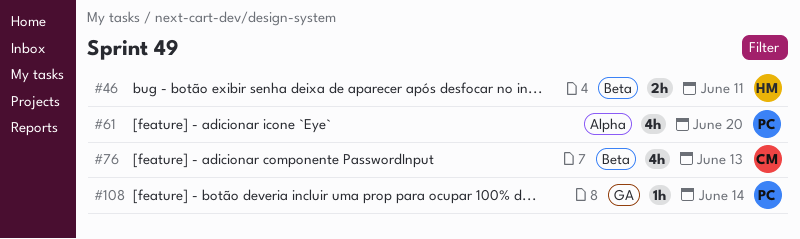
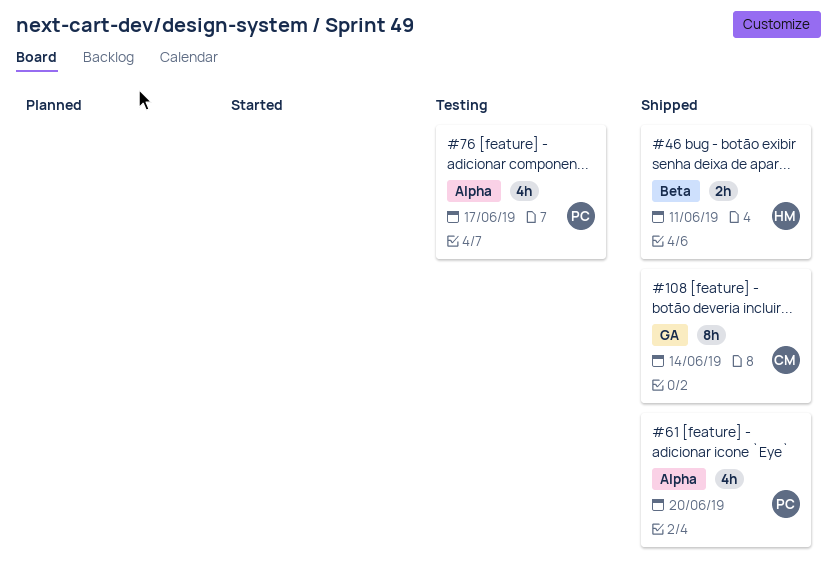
#76, owner: CM -> PC
#76, label: Beta -> Alpha
#76, due: Jun 13 -> Jun 17
#108, owner: PC -> CM
#108, estimate: 1h -> 8h

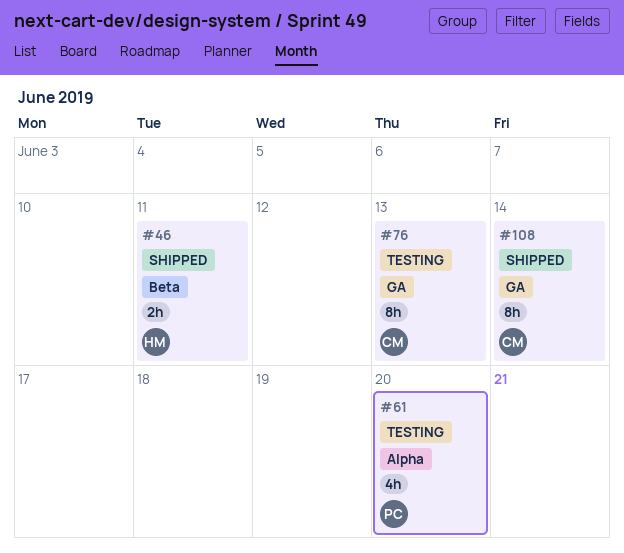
#61, status: Shipped -> Testing
#76, owner: PC -> CM
#76, label: Alpha -> GA
#76, estimate: 4h -> 8h
#76, due: Jun 17 -> Jun 13

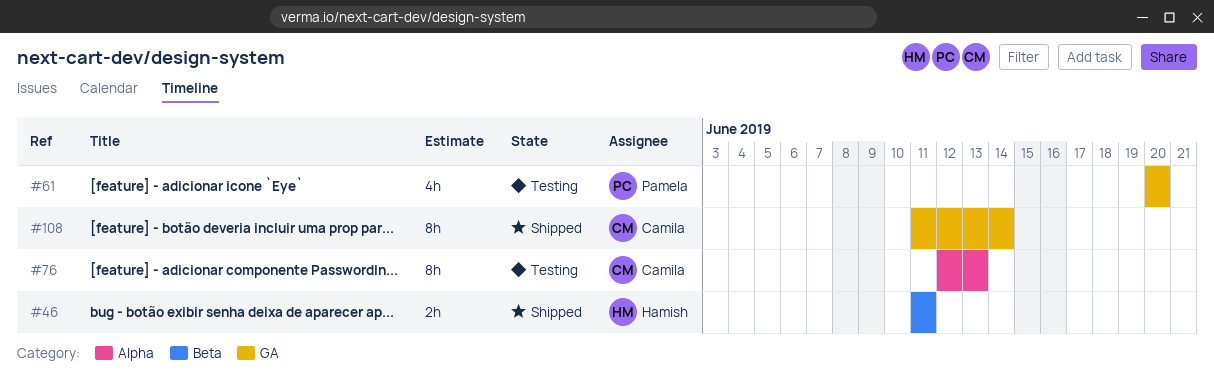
#61, label: Alpha -> GA
#76, label: GA -> Alpha

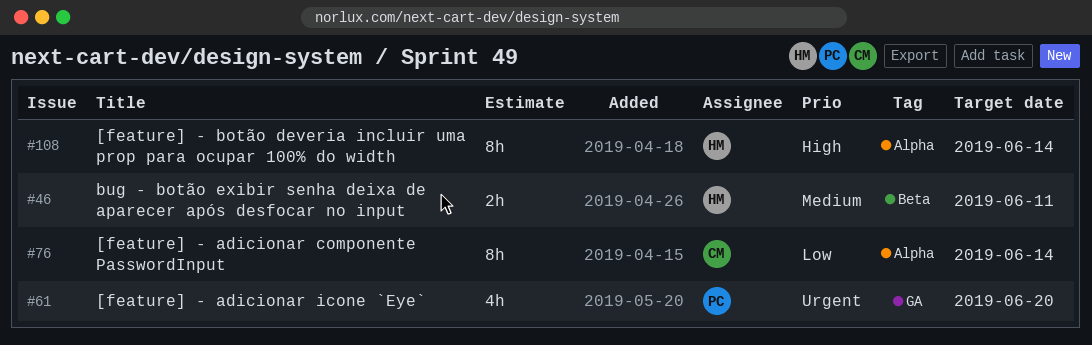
#76, due: Jun 13 -> Jun 14
#108, owner: Camila -> Hamish
#108, label: GA -> Alpha

